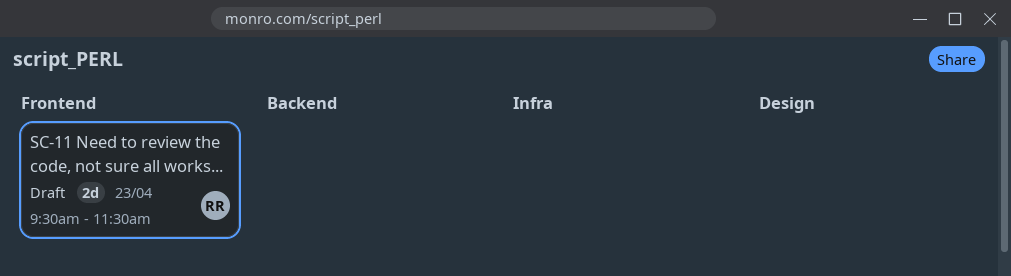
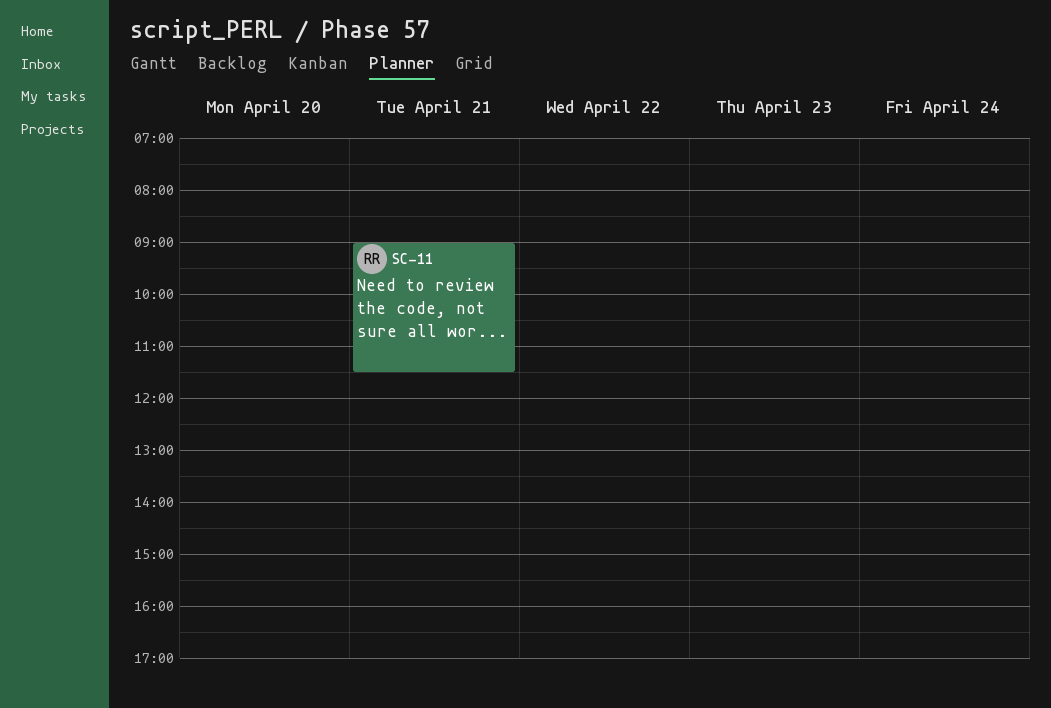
SC-11, day: Apr 23 -> Apr 21
SC-11, begins: 09:30 -> 09:00

